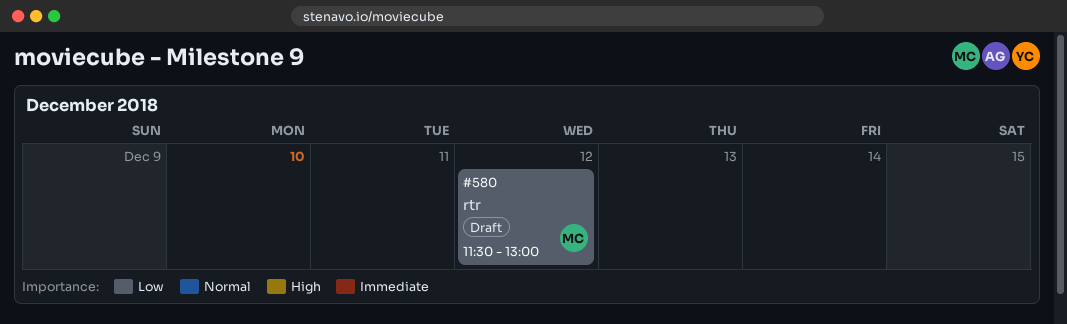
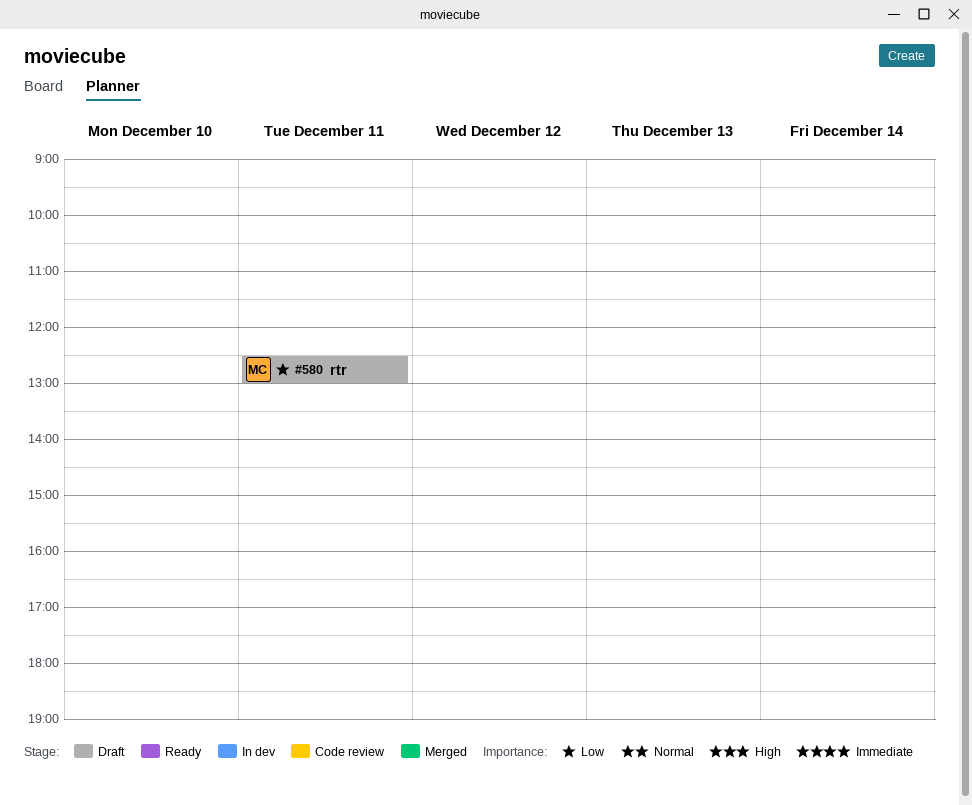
#580, day: Dec 12 -> Dec 11
#580, begins: 11:30 -> 12:30

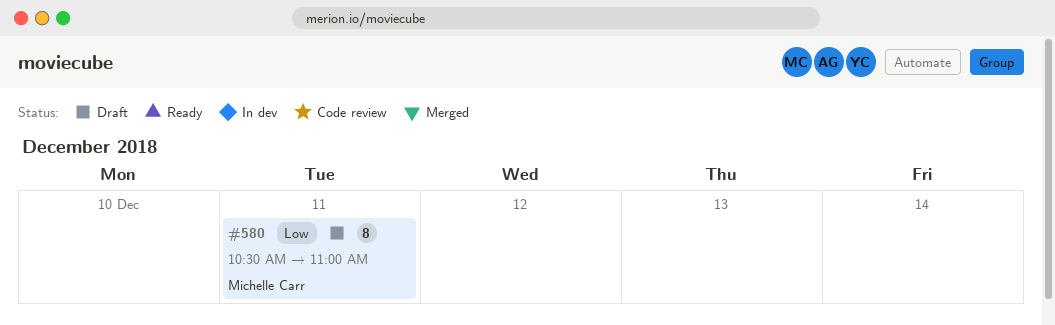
#580, begins: 12:30 -> 10:30
#580, ends: 13:00 -> 11:00

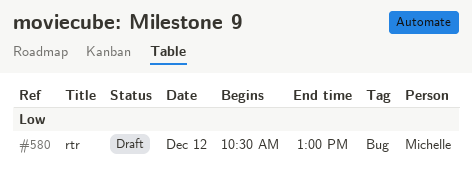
#580, day: Dec 11 -> Dec 12
#580, ends: 11:00 -> 13:00

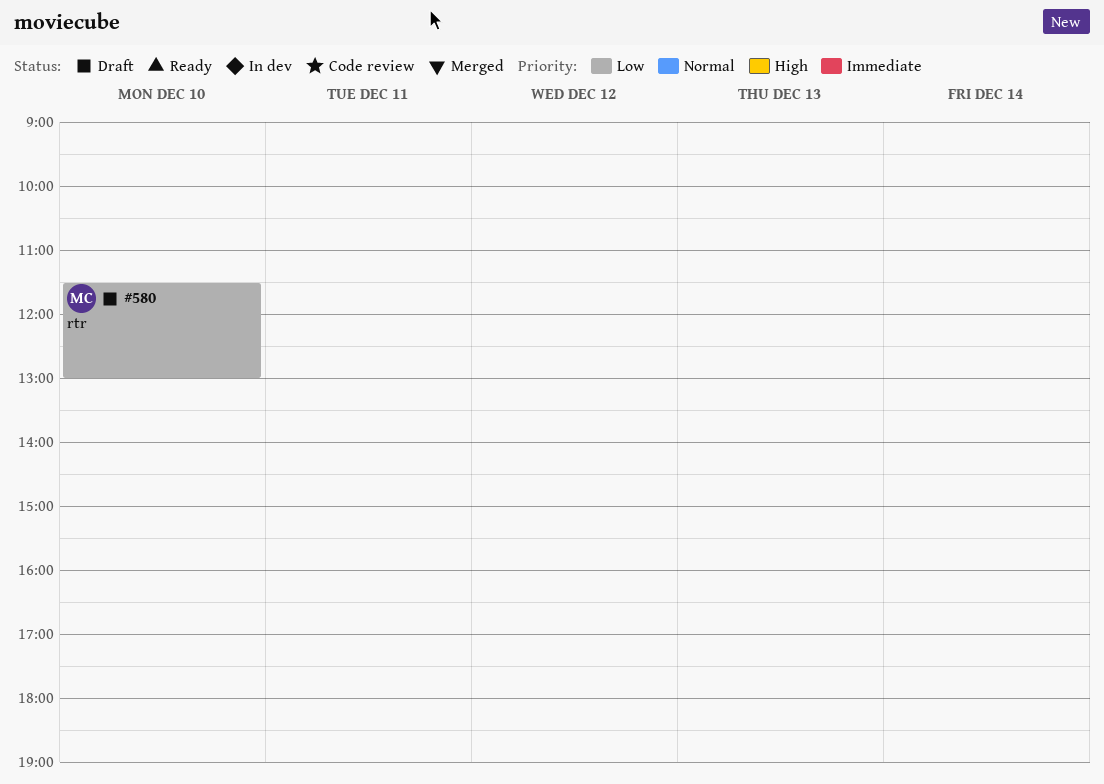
#580, day: Dec 12 -> Dec 10
#580, begins: 10:30 -> 11:30

